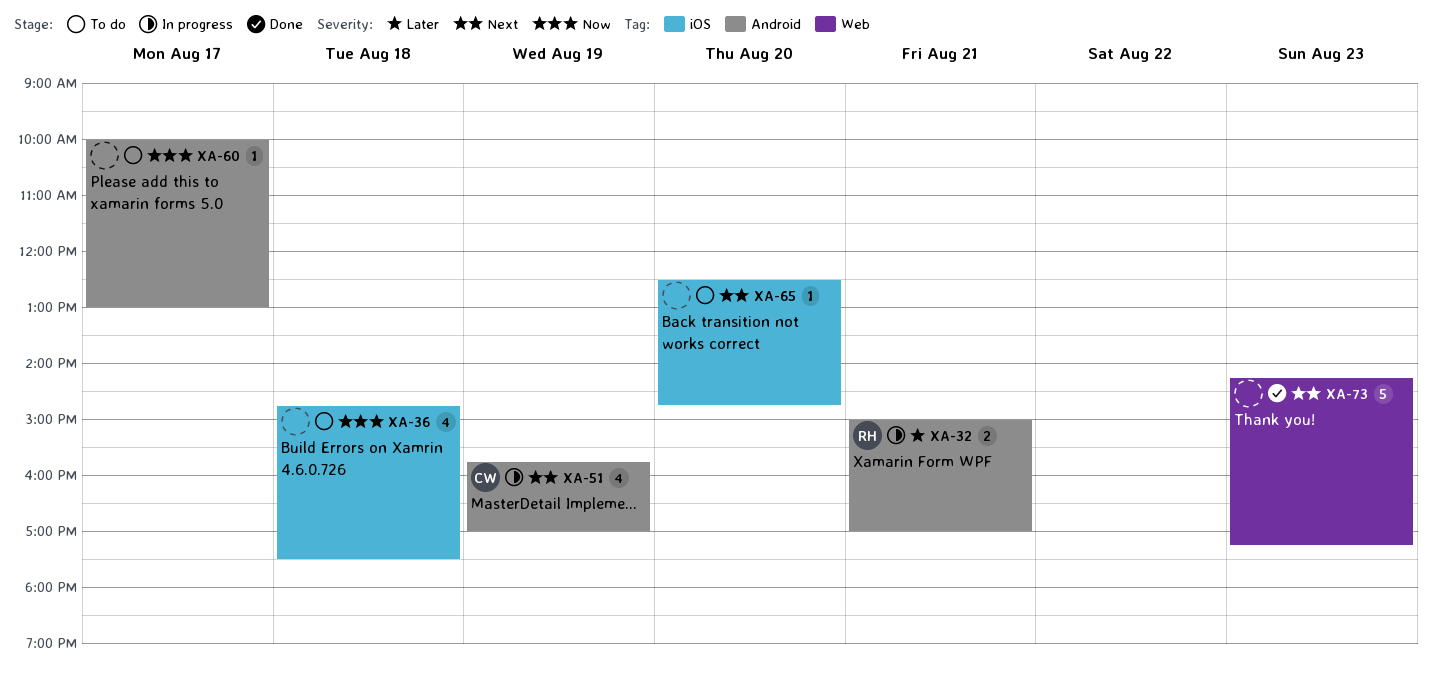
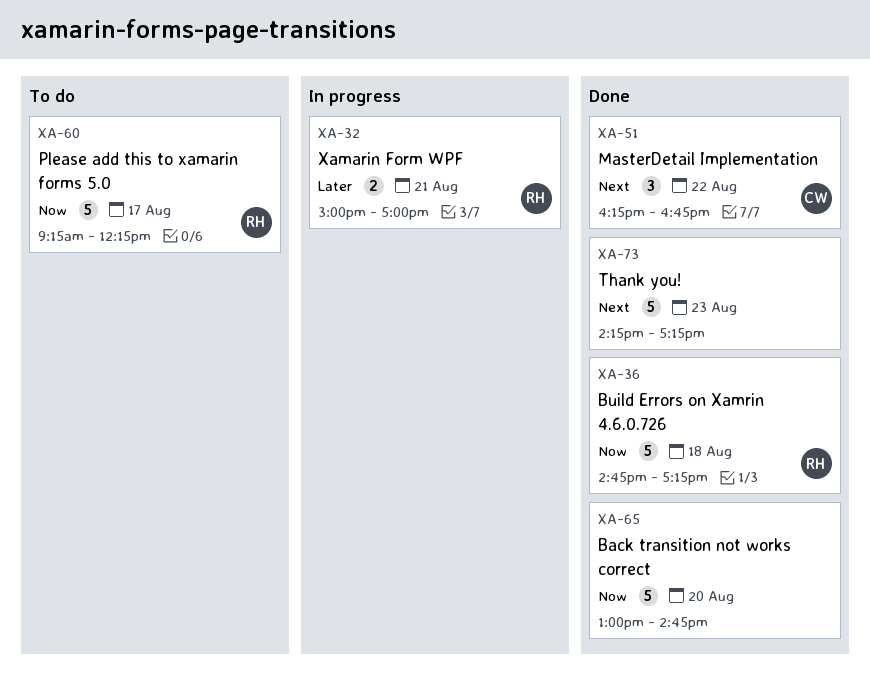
XA-36, status: To do -> Done
XA-36, owner: none -> RH
XA-36, estimate: 4 -> 5
XA-36, ends: 17:30 -> 17:15
XA-51, status: In progress -> Done
XA-51, estimate: 4 -> 3
XA-51, day: Aug 19 -> Aug 22
XA-51, begins: 15:45 -> 16:15
XA-51, ends: 17:00 -> 16:45
XA-60, owner: none -> RH
XA-60, estimate: 1 -> 5
XA-60, begins: 10:00 -> 09:15
XA-60, ends: 13:00 -> 12:15
XA-65, status: To do -> Done
XA-65, priority: Next -> Now
XA-65, estimate: 1 -> 5
XA-65, begins: 12:30 -> 13:00

